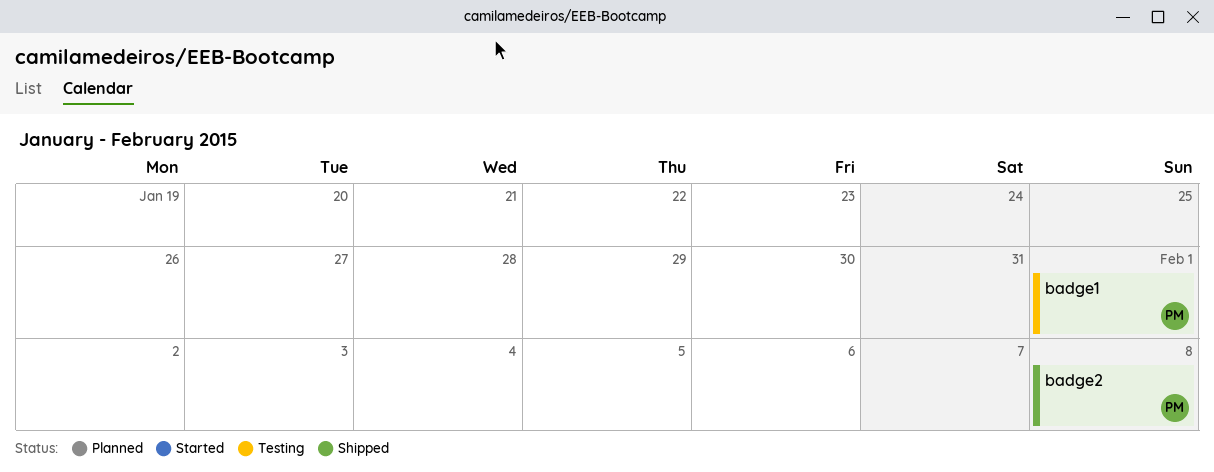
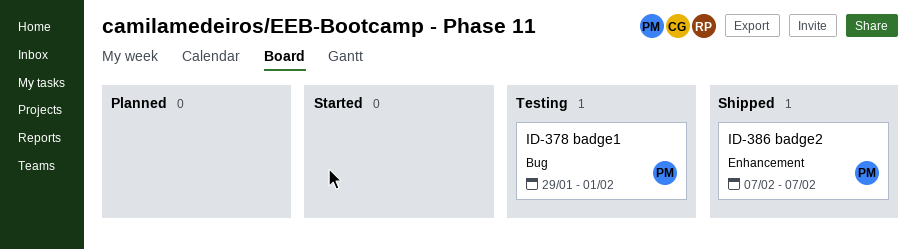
badge2, due: Feb 8 -> Feb 7

